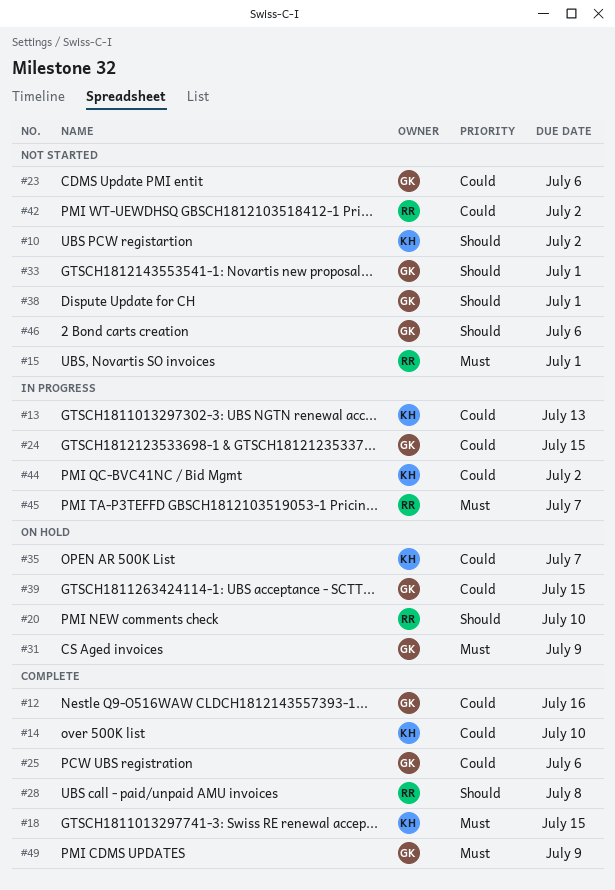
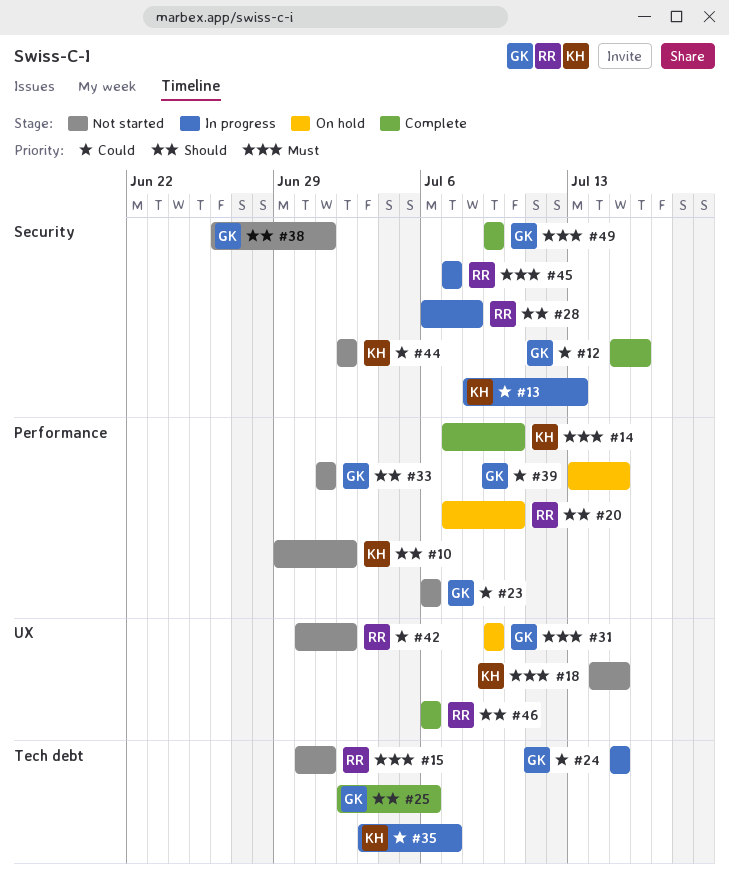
#14, priority: Could -> Must
#18, status: Complete -> Not started
#25, priority: Could -> Should
#28, status: Complete -> In progress
#35, status: On hold -> In progress
#44, status: In progress -> Not started
#46, status: Not started -> Complete
#46, owner: GK -> RR

